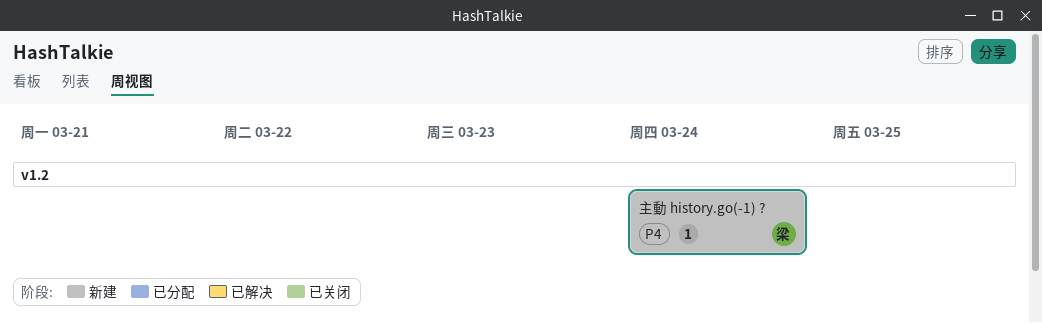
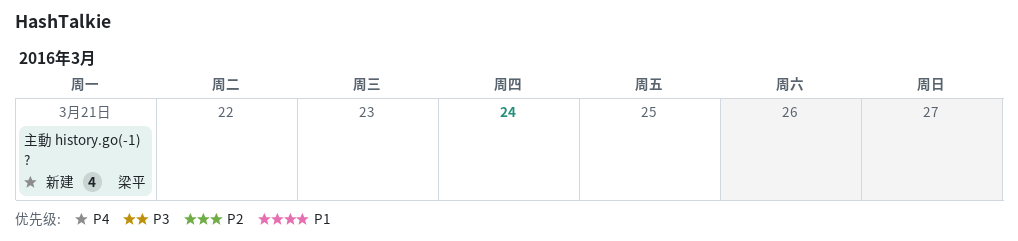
主動 history.go(-1) ?, estimate: 1 -> 4
主動 history.go(-1) ?, due: Mar 24 -> Mar 21

